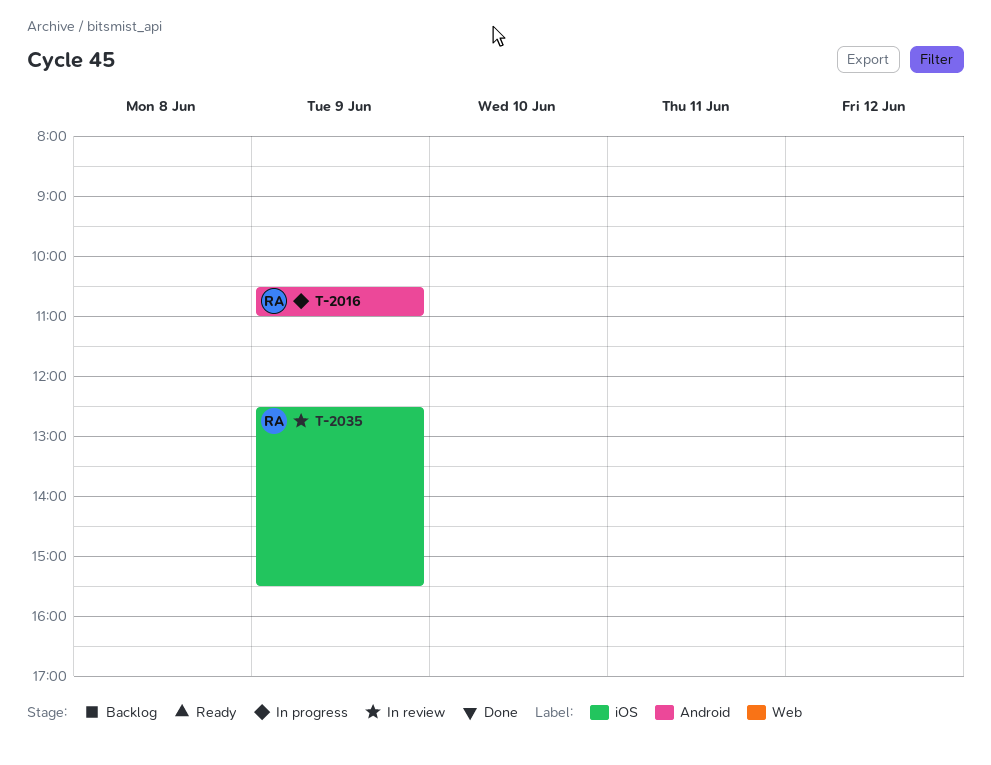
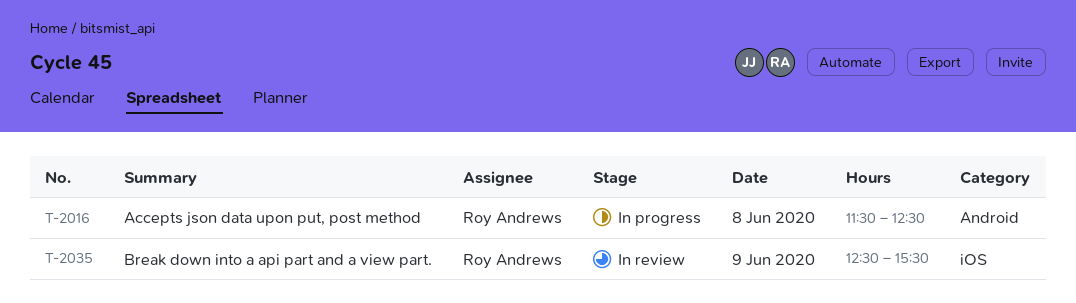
T-2016, day: Jun 9 -> Jun 8
T-2016, begins: 10:30 -> 11:30
T-2016, ends: 11:00 -> 12:30

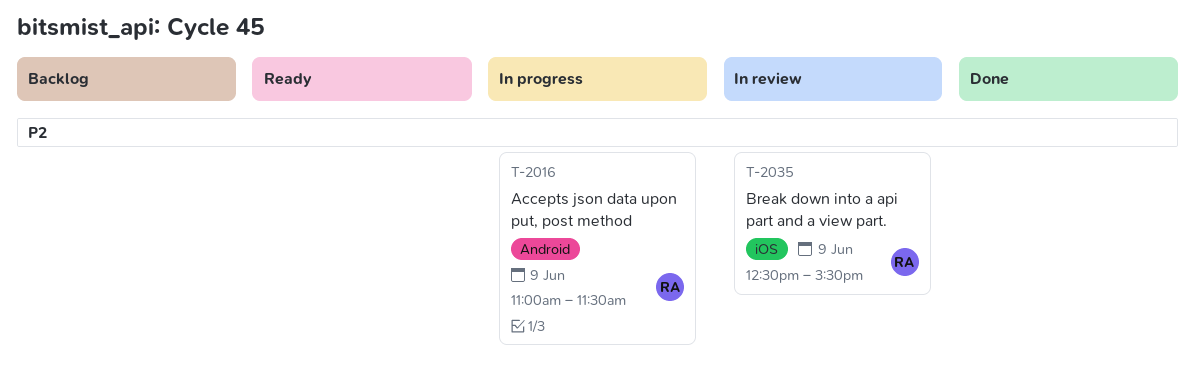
T-2016, day: Jun 8 -> Jun 9
T-2016, begins: 11:30 -> 11:00
T-2016, ends: 12:30 -> 11:30

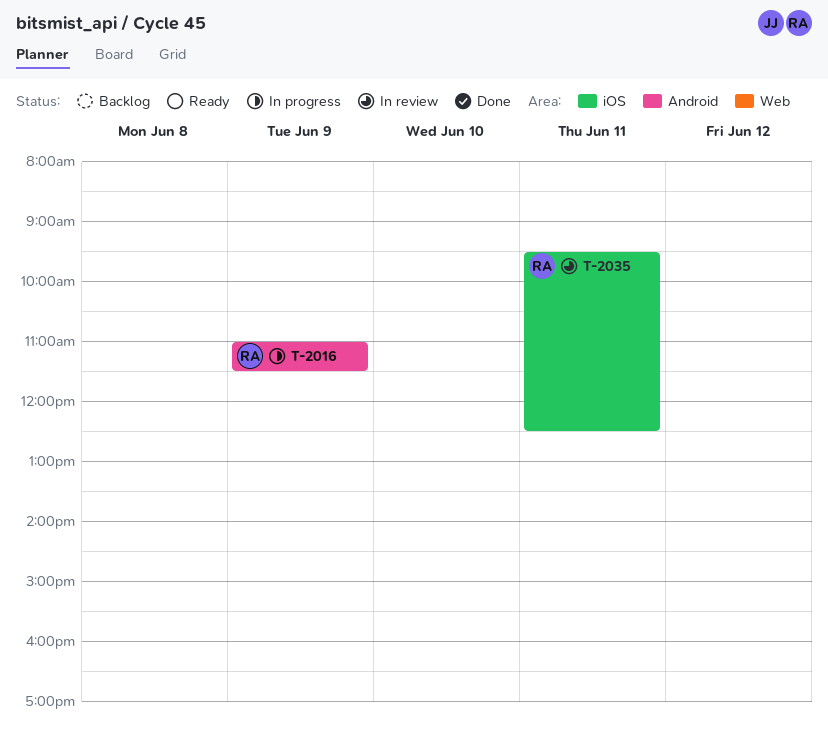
T-2035, day: Jun 9 -> Jun 11
T-2035, begins: 12:30 -> 09:30
T-2035, ends: 15:30 -> 12:30

